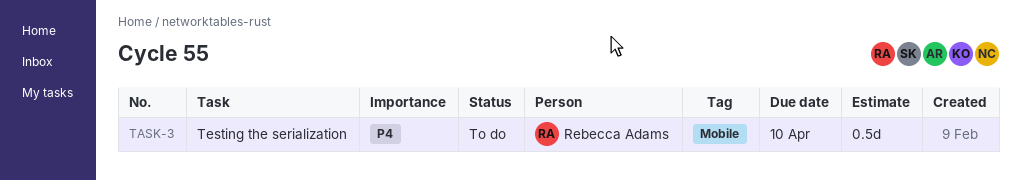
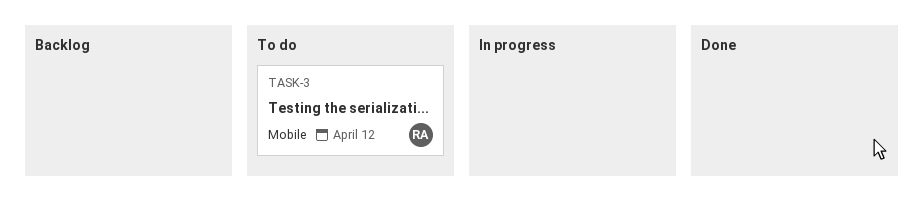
TASK-3, due: Apr 10 -> Apr 12

